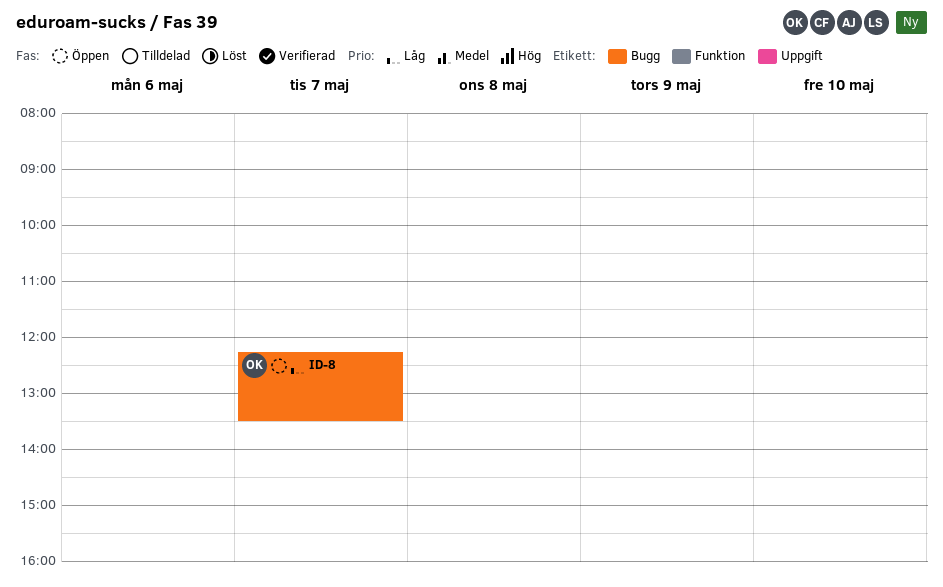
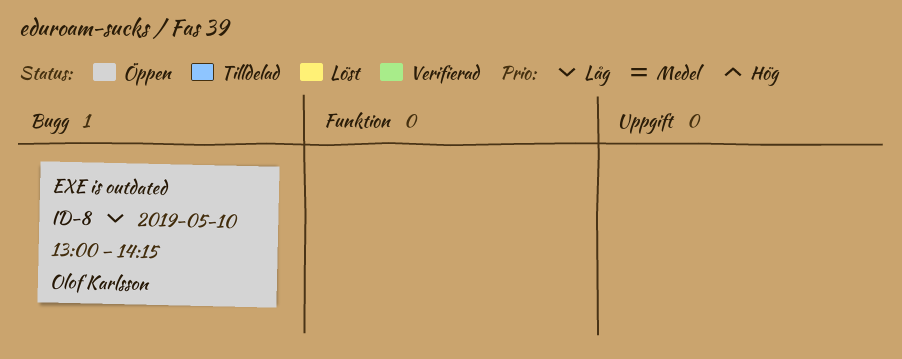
ID-8, day: May 7 -> May 10
ID-8, begins: 12:15 -> 13:00
ID-8, ends: 13:30 -> 14:15

